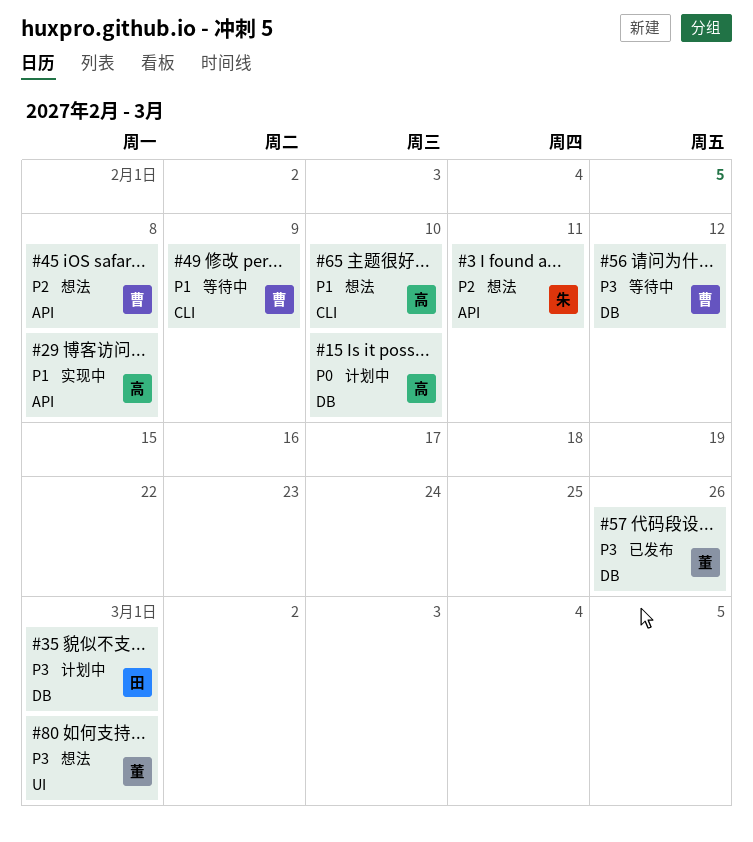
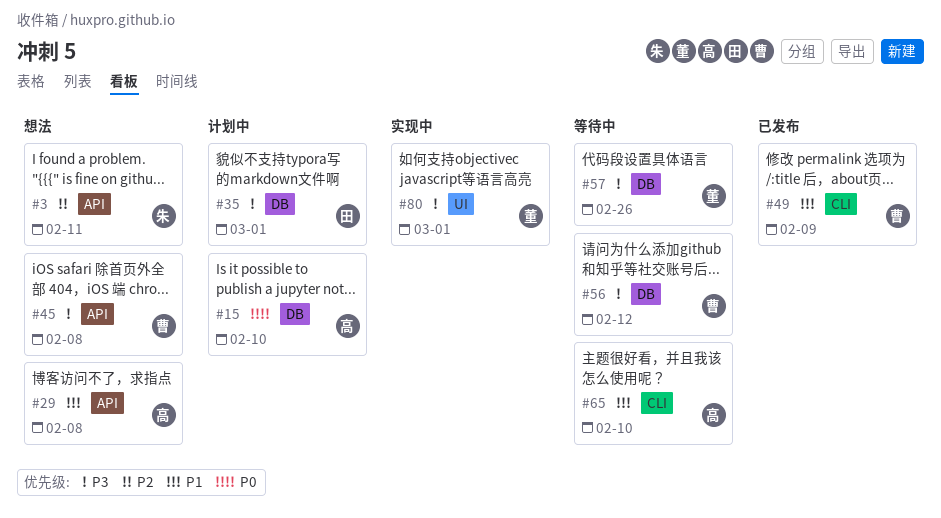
#29, status: 实现中 -> 想法
#45, priority: P2 -> P3
#49, status: 等待中 -> 已发布
#57, status: 已发布 -> 等待中
#65, status: 想法 -> 等待中
#80, status: 想法 -> 实现中

